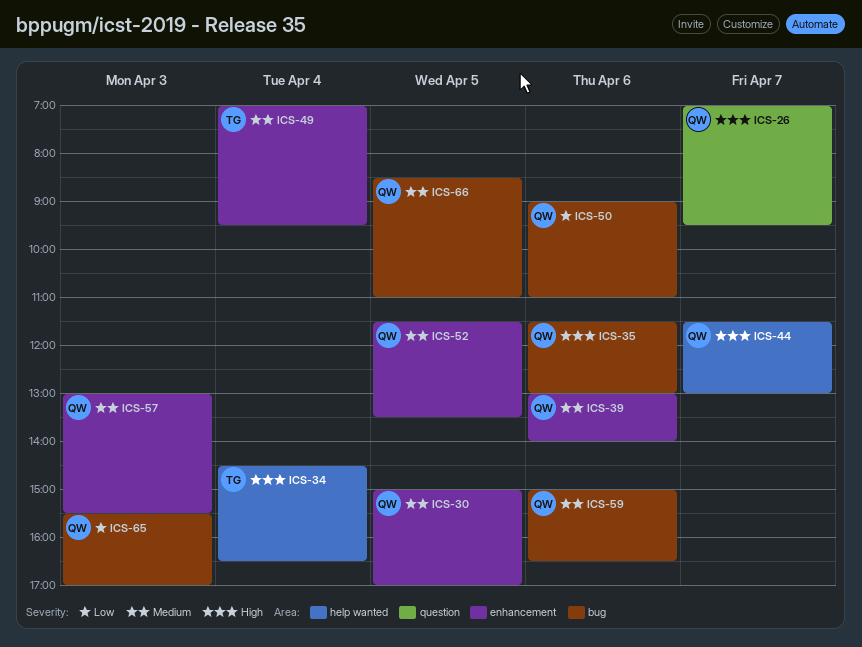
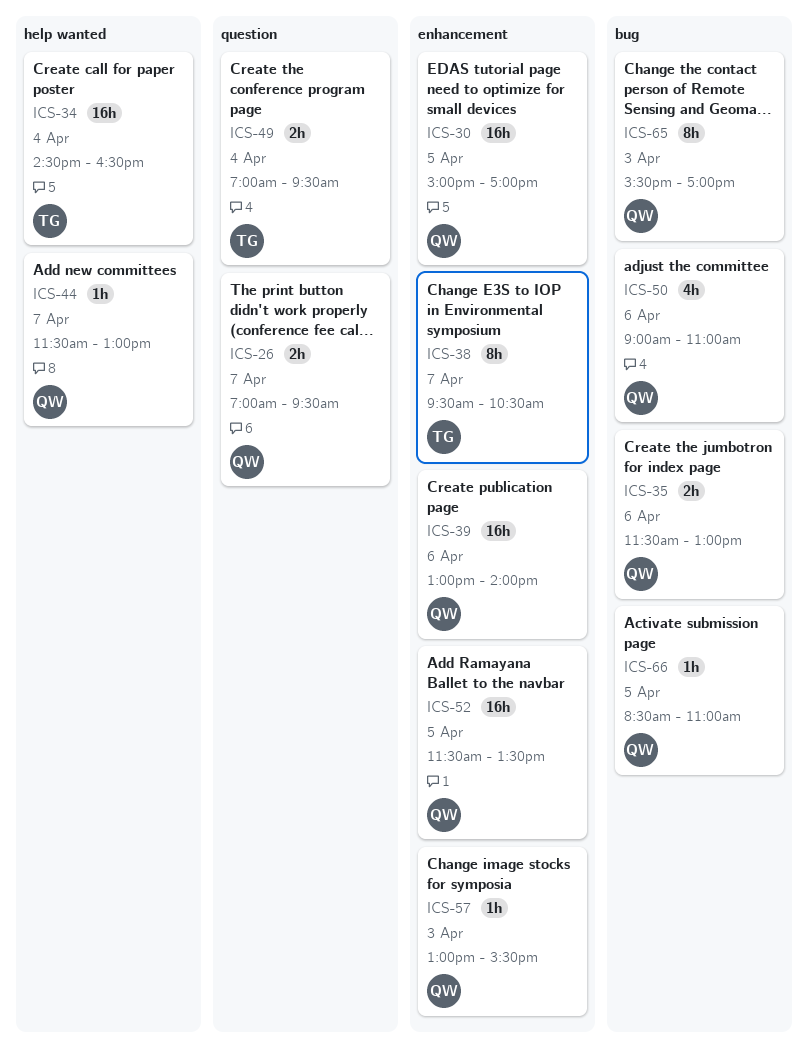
ICS-38: none -> present
ICS-49, label: enhancement -> question
ICS-59: present -> none

